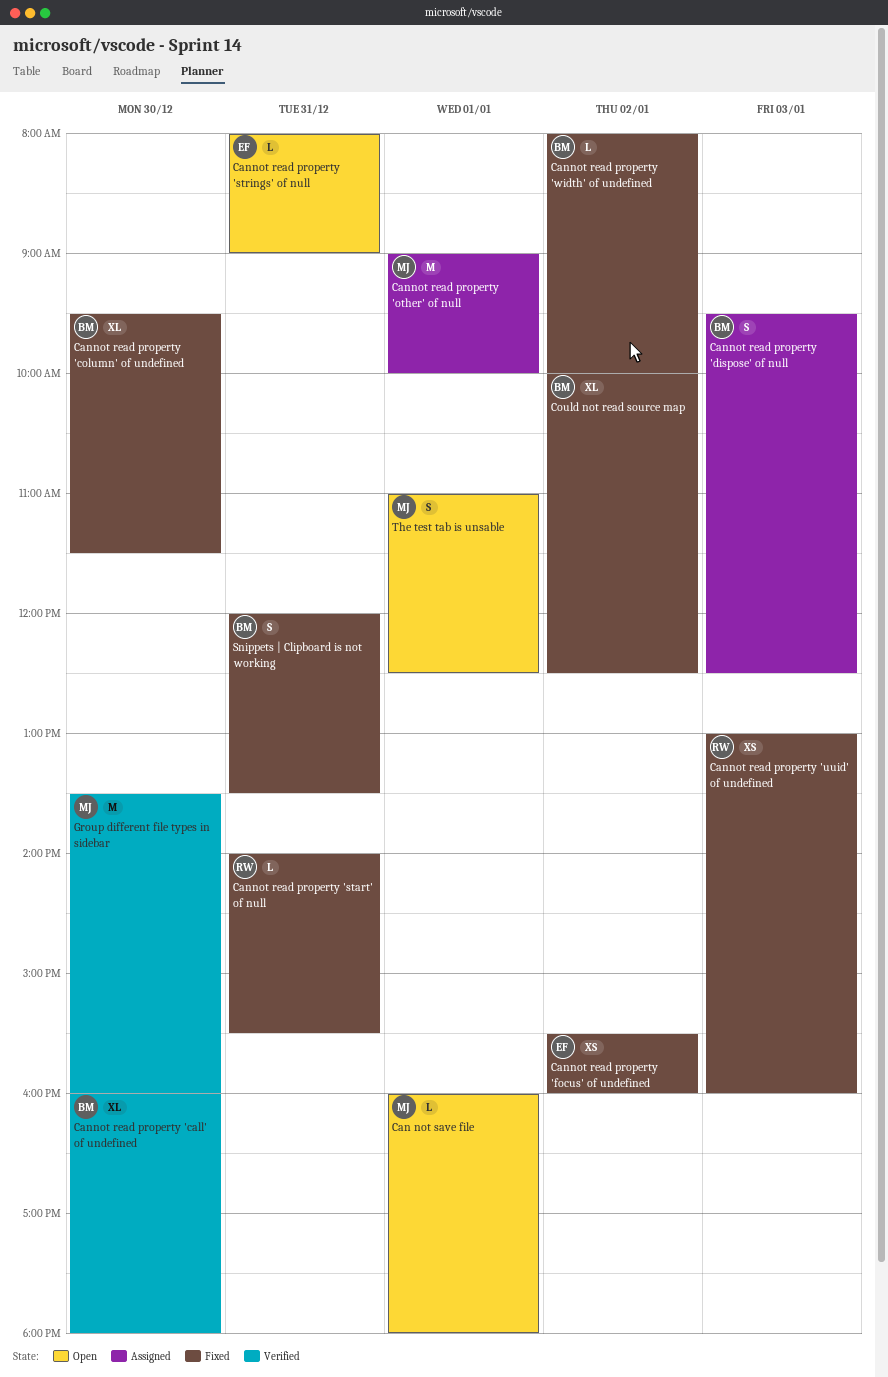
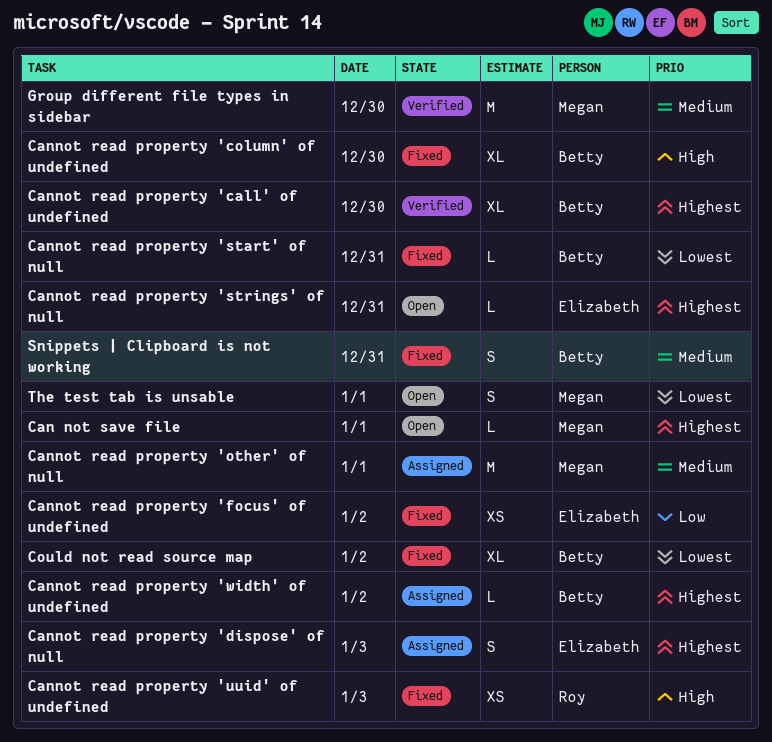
Cannot read property 'dispose' of null, owner: Betty -> Elizabeth
Cannot read property 'start' of null, owner: Roy -> Betty
Cannot read property 'width' of undefined, status: Fixed -> Assigned

